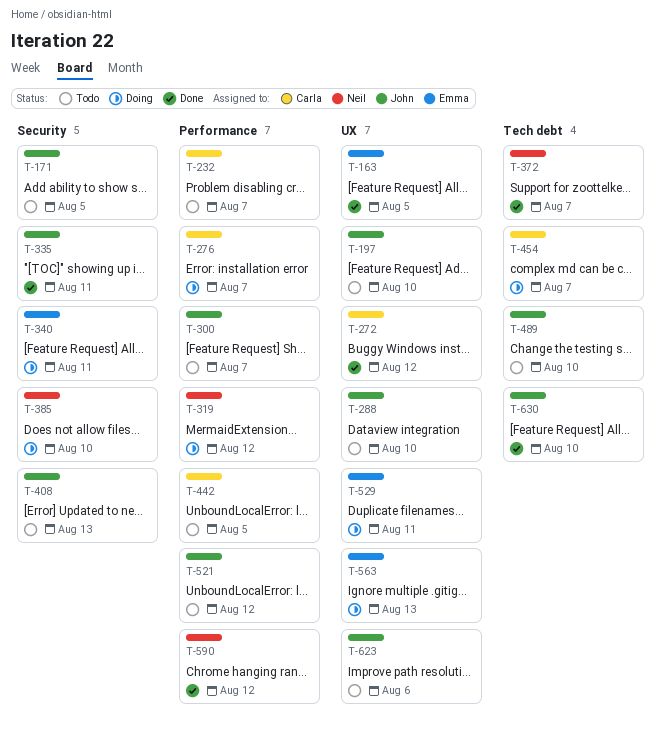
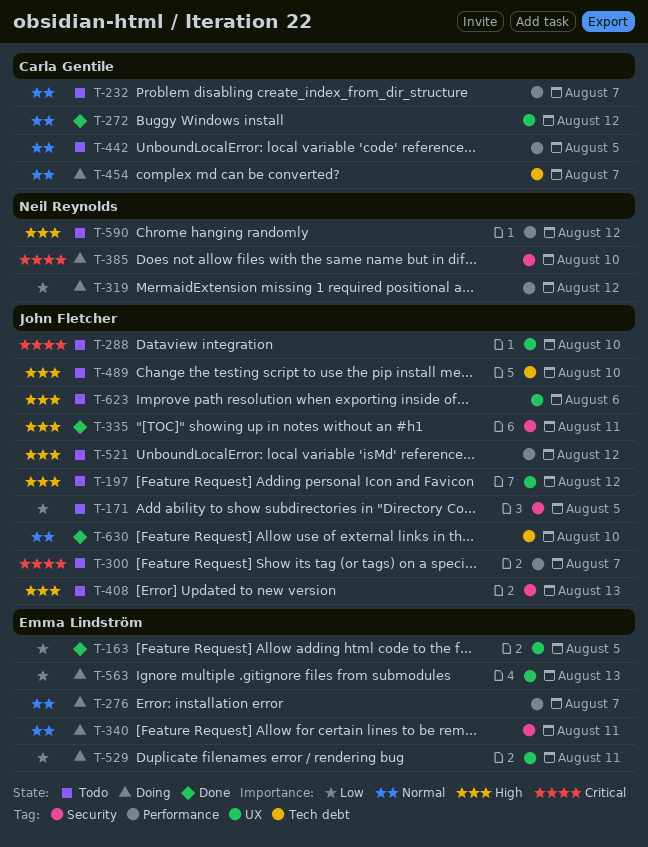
T-197, due: Aug 10 -> Aug 12
T-276, owner: Carla Gentile -> Emma Lindström
T-372: present -> none
T-590, status: Done -> Todo

